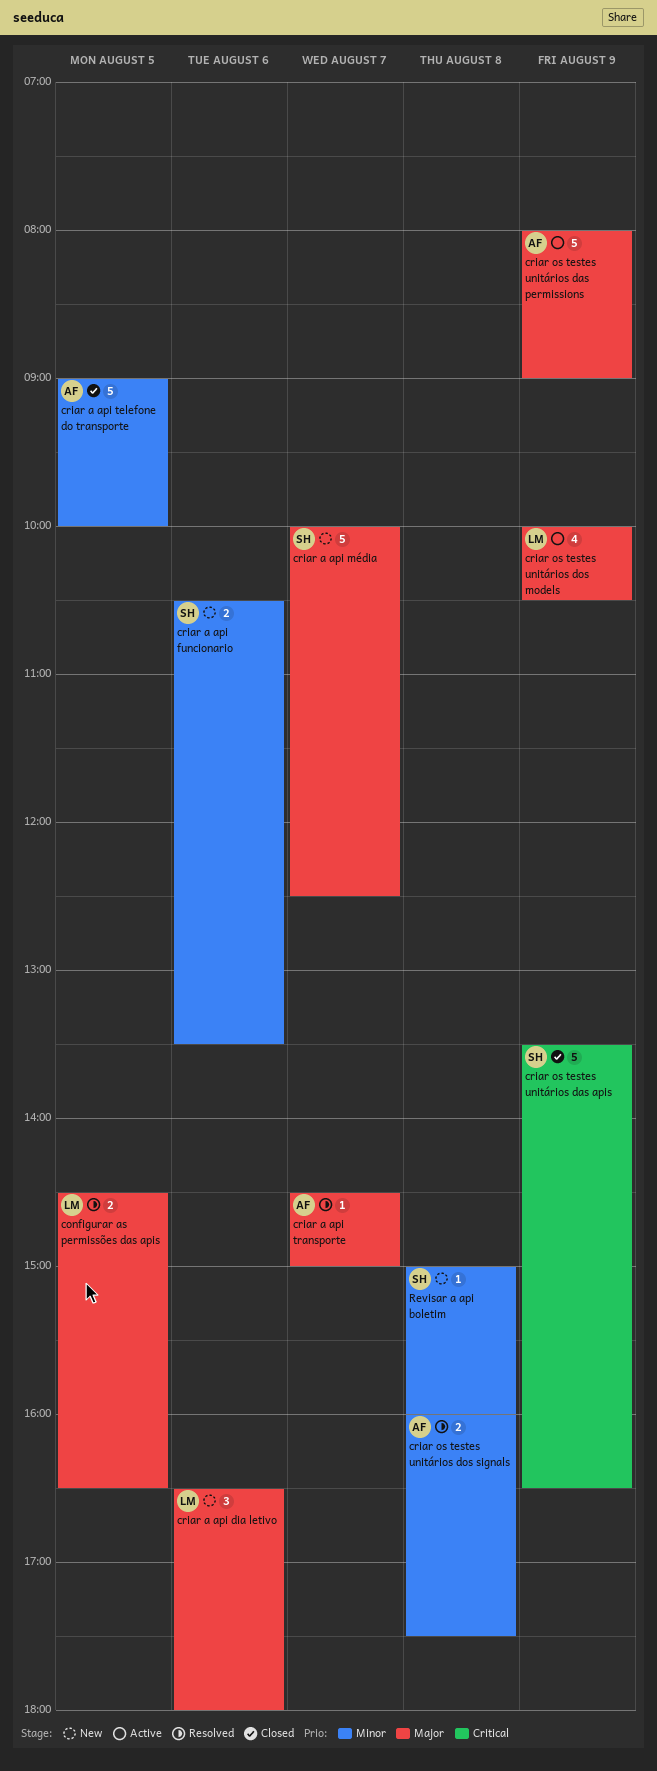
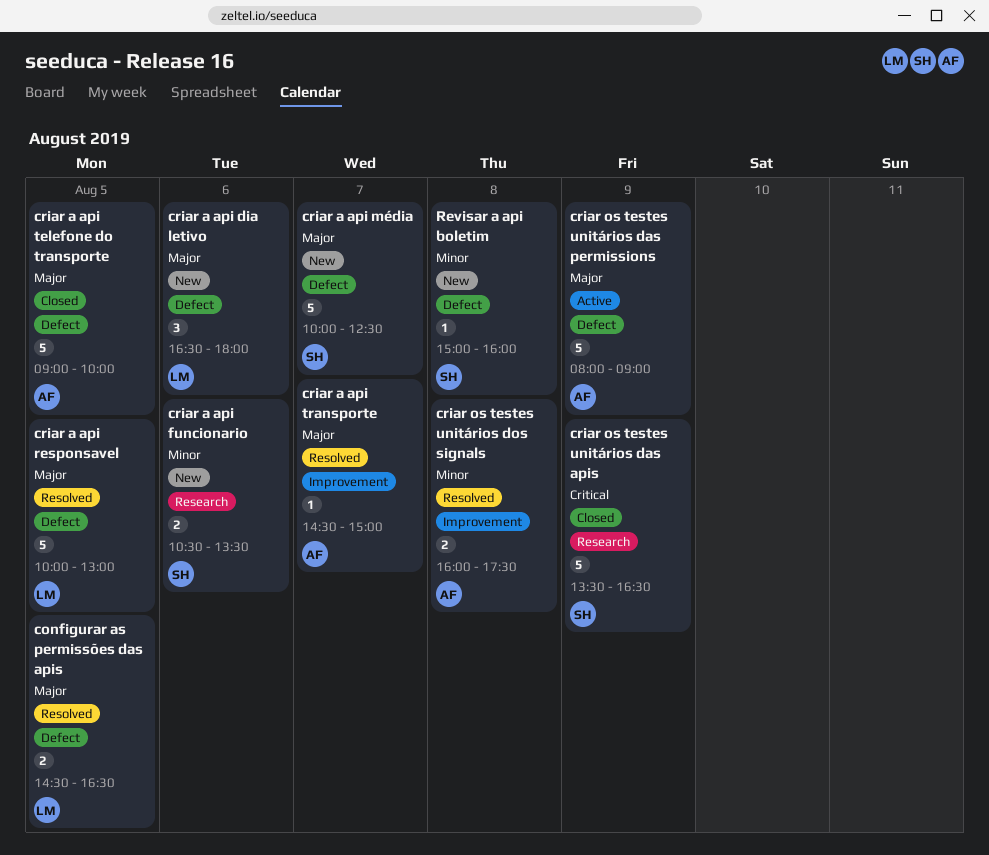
criar a api responsavel: none -> present
criar a api telefone do transporte, priority: Minor -> Major
criar os testes unitários dos models: present -> none

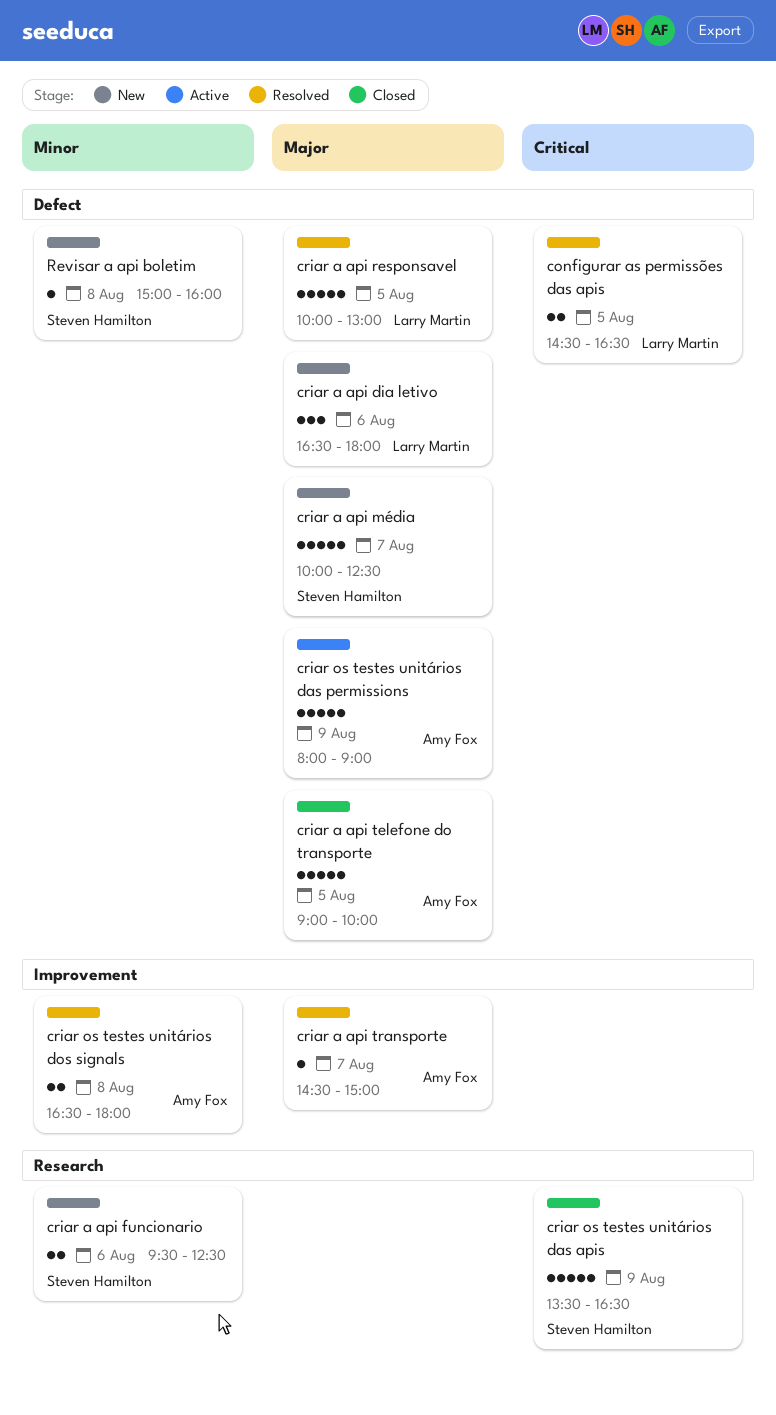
configurar as permissões das apis, priority: Major -> Critical
criar a api funcionario, begins: 10:30 -> 09:30
criar a api funcionario, ends: 13:30 -> 12:30
criar os testes unitários dos signals, begins: 16:00 -> 16:30
criar os testes unitários dos signals, ends: 17:30 -> 18:00

